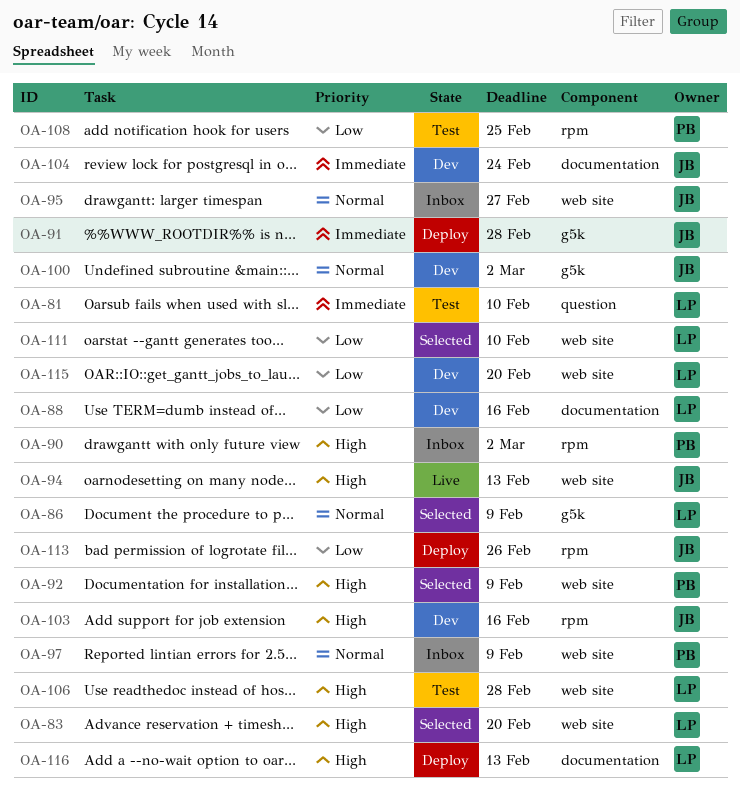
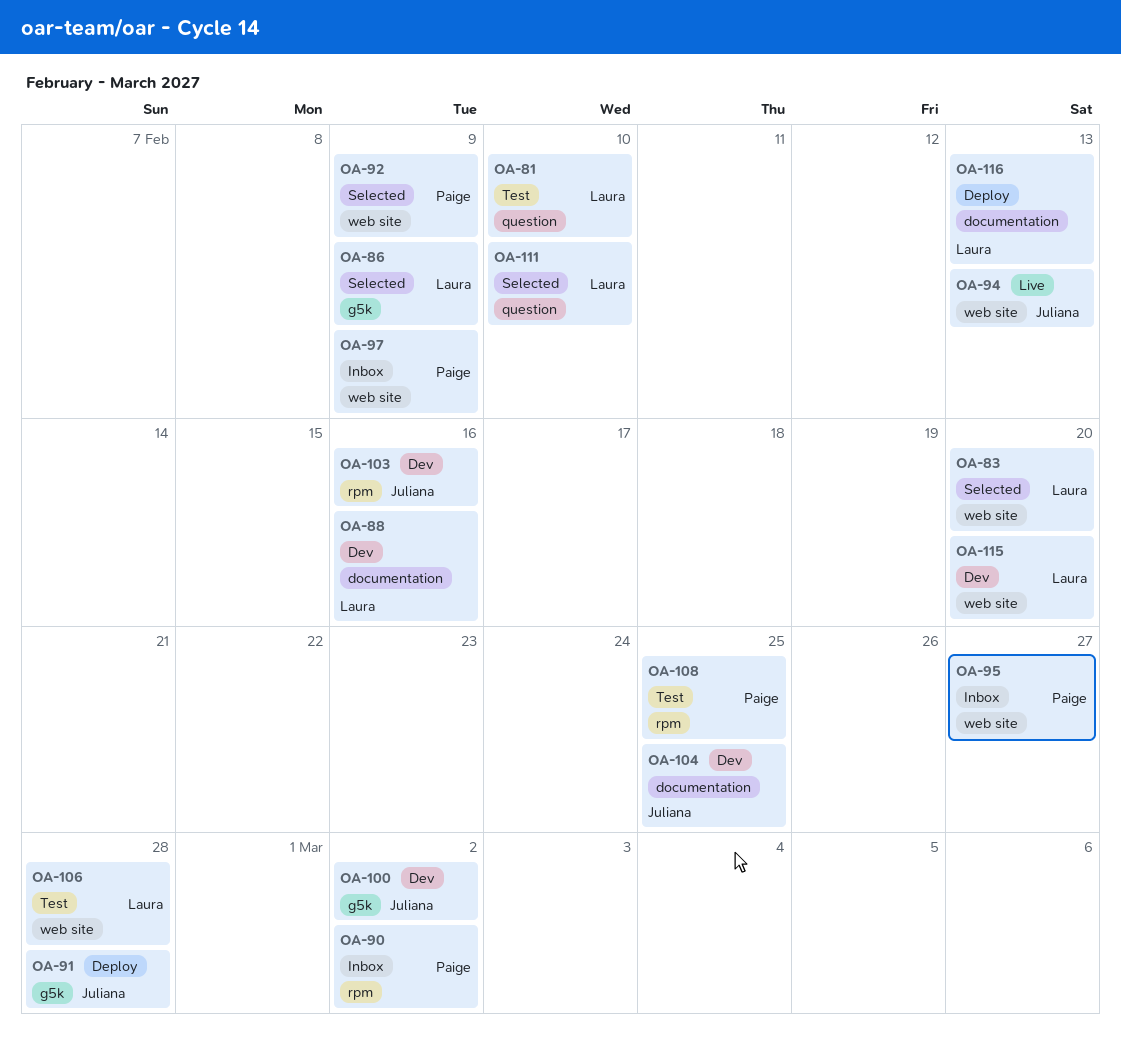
OA-95, owner: Juliana -> Paige
OA-104, due: Feb 24 -> Feb 25
OA-111, label: web site -> question
OA-113: present -> none

